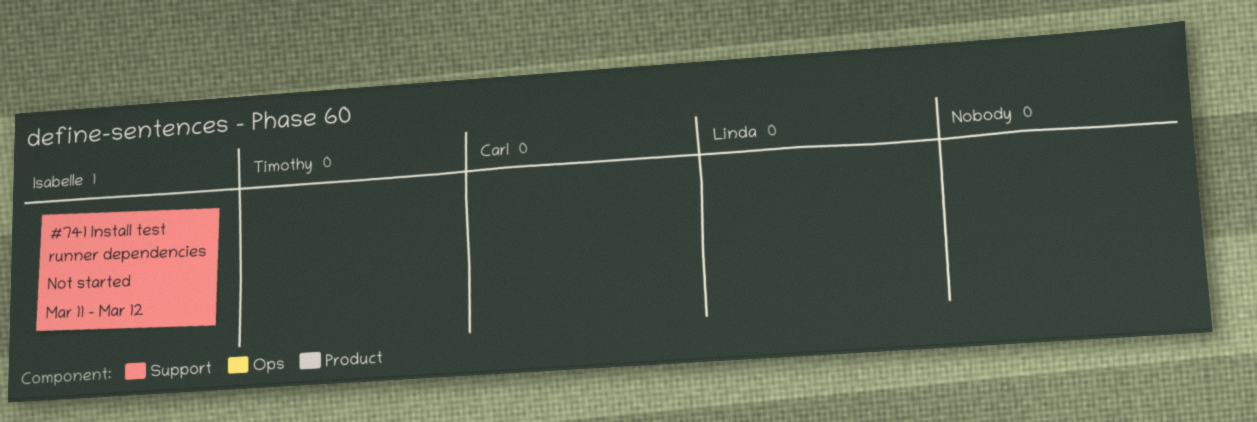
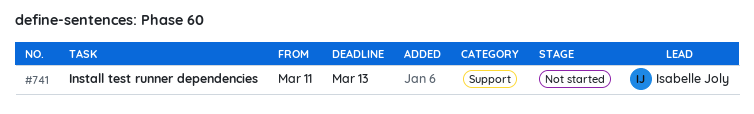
#741, due: Mar 12 -> Mar 13

